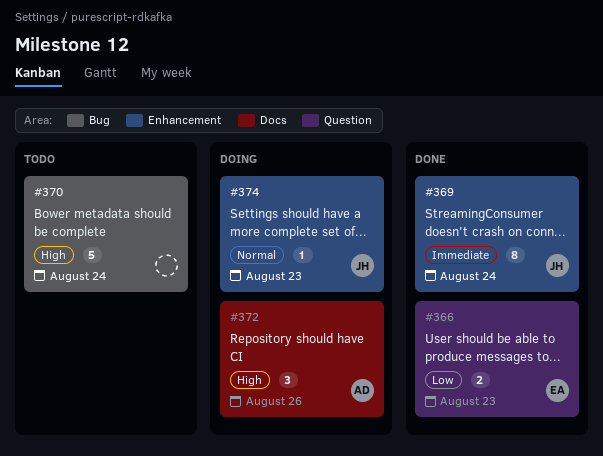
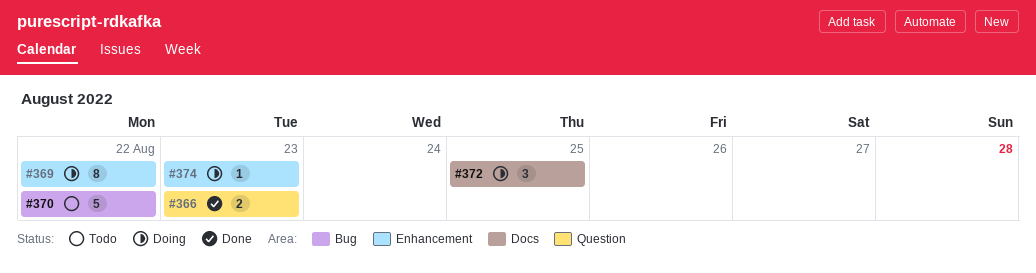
#369, status: Done -> Doing
#369, due: Aug 24 -> Aug 22
#370, due: Aug 24 -> Aug 22
#372, due: Aug 26 -> Aug 25

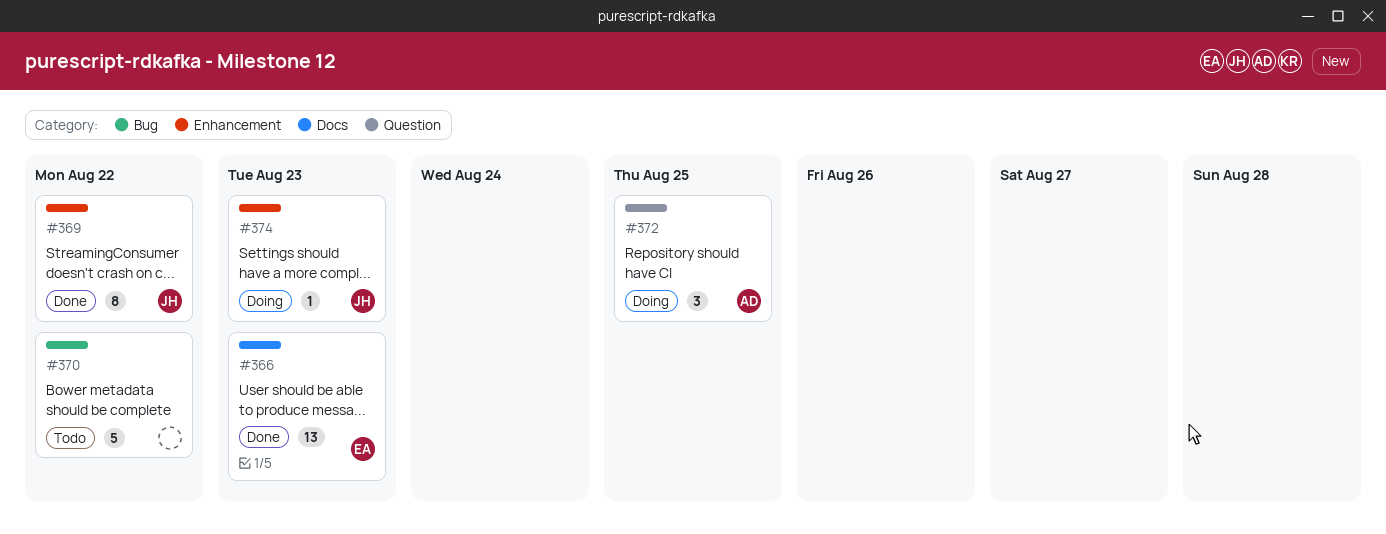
#366, label: Question -> Docs
#366, estimate: 2 -> 13
#369, status: Doing -> Done
#372, label: Docs -> Question

